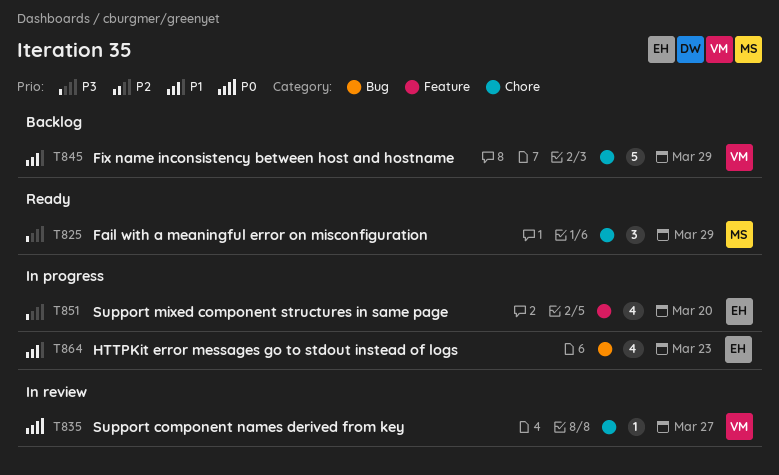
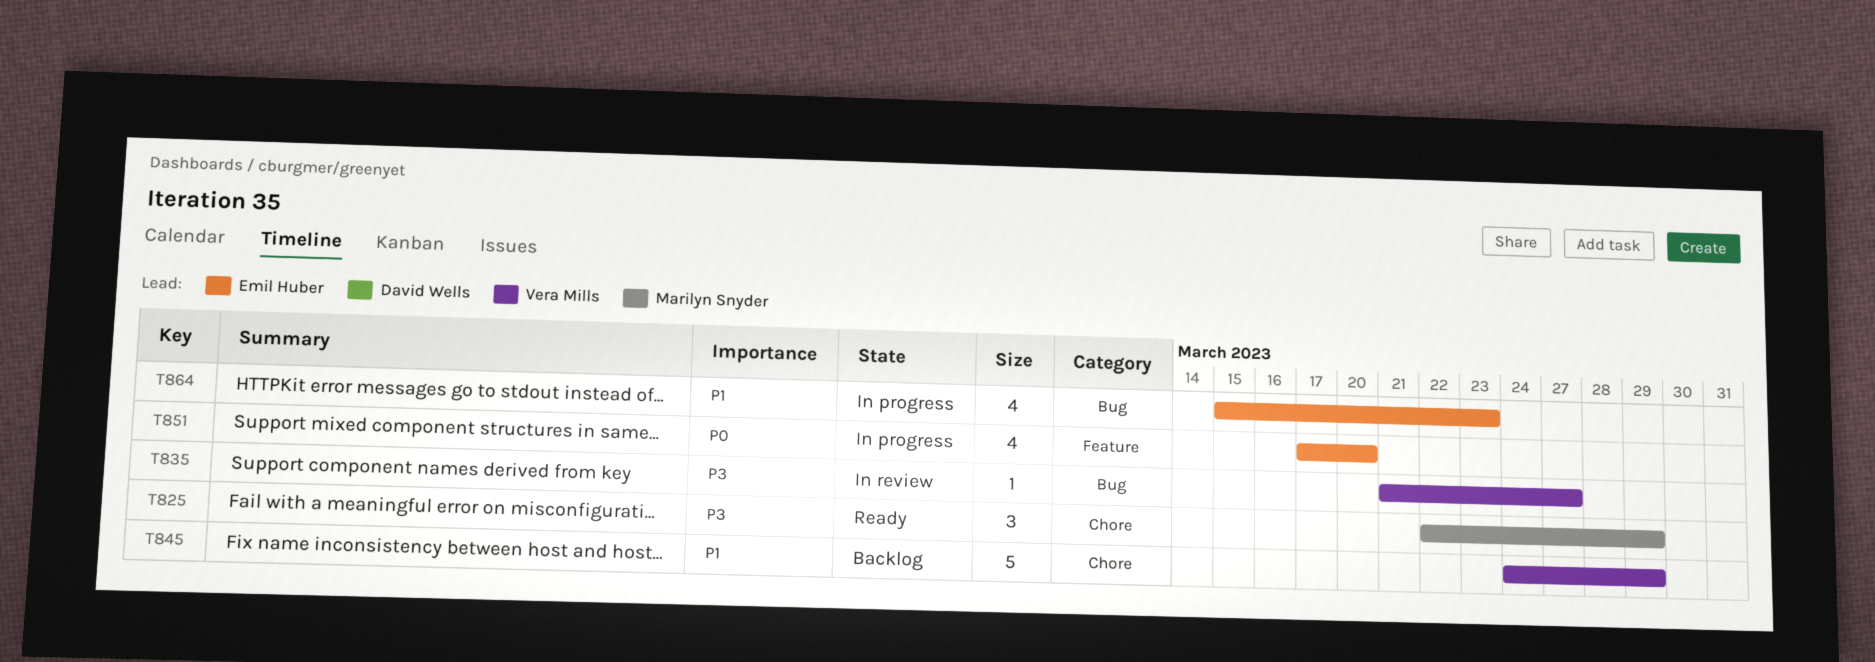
T835, priority: P0 -> P3
T835, label: Chore -> Bug
T851, priority: P3 -> P0

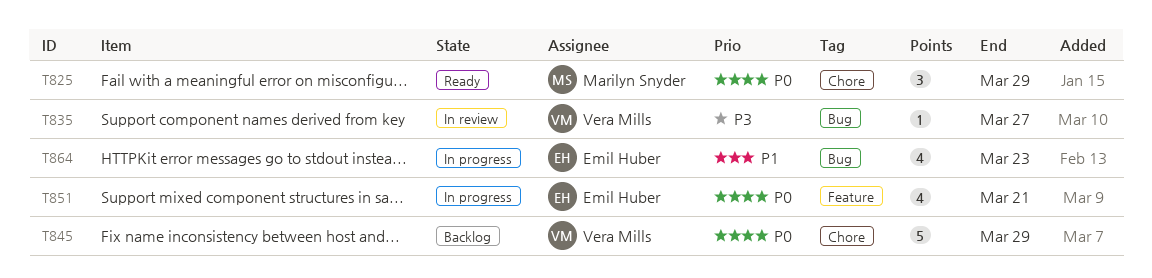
T825, priority: P3 -> P0
T845, priority: P1 -> P0
T851, due: Mar 20 -> Mar 21

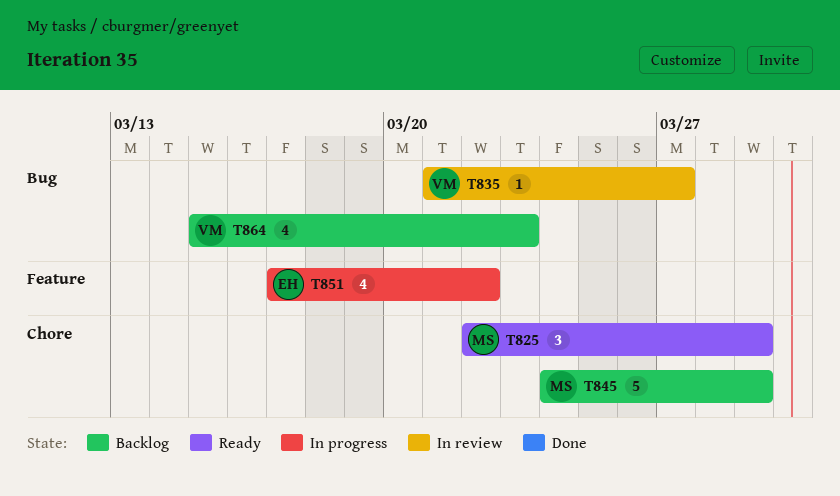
T845, owner: Vera Mills -> Marilyn Snyder
T851, due: Mar 21 -> Mar 22
T864, status: In progress -> Backlog
T864, owner: Emil Huber -> Vera Mills

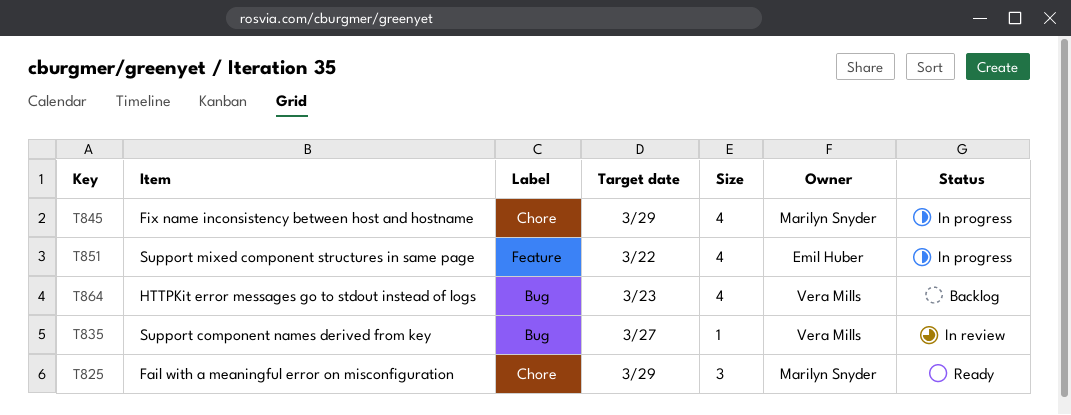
T845, status: Backlog -> In progress
T845, estimate: 5 -> 4

